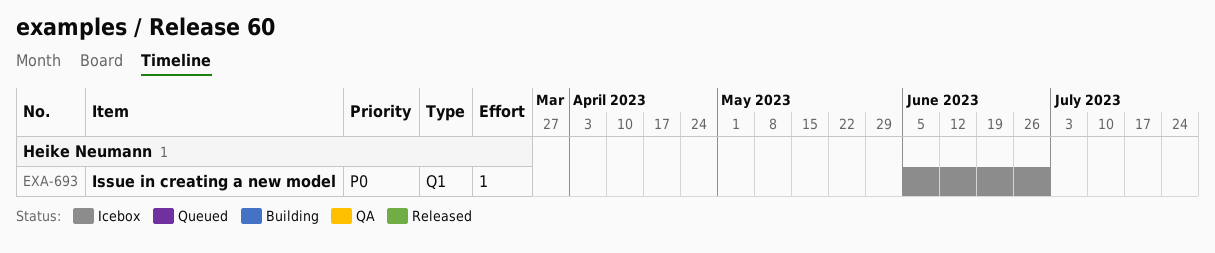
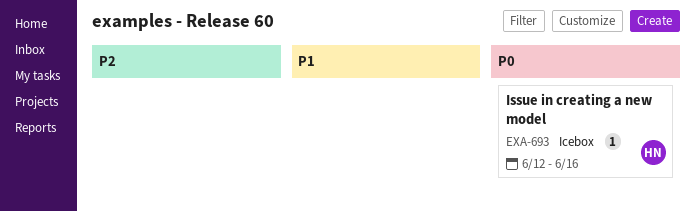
EXA-693, start: Jun 5 -> Jun 12
EXA-693, due: Jun 30 -> Jun 16

